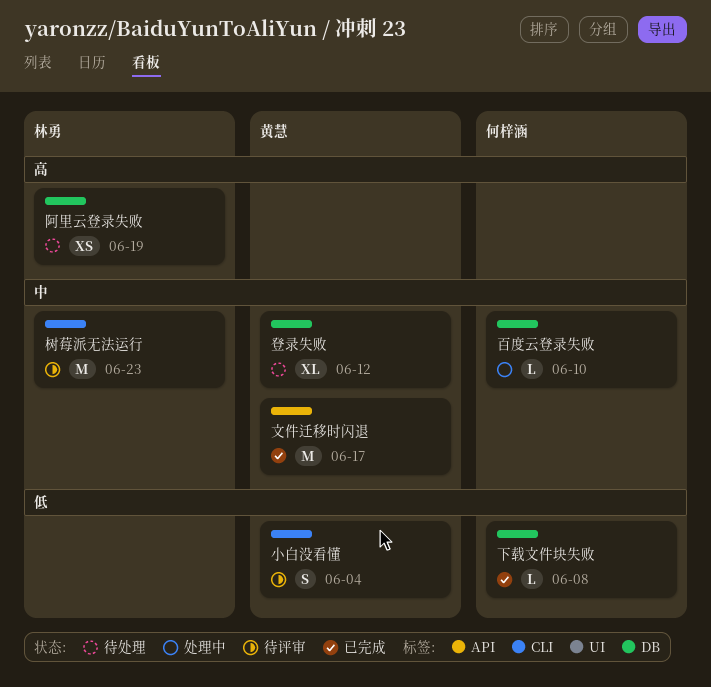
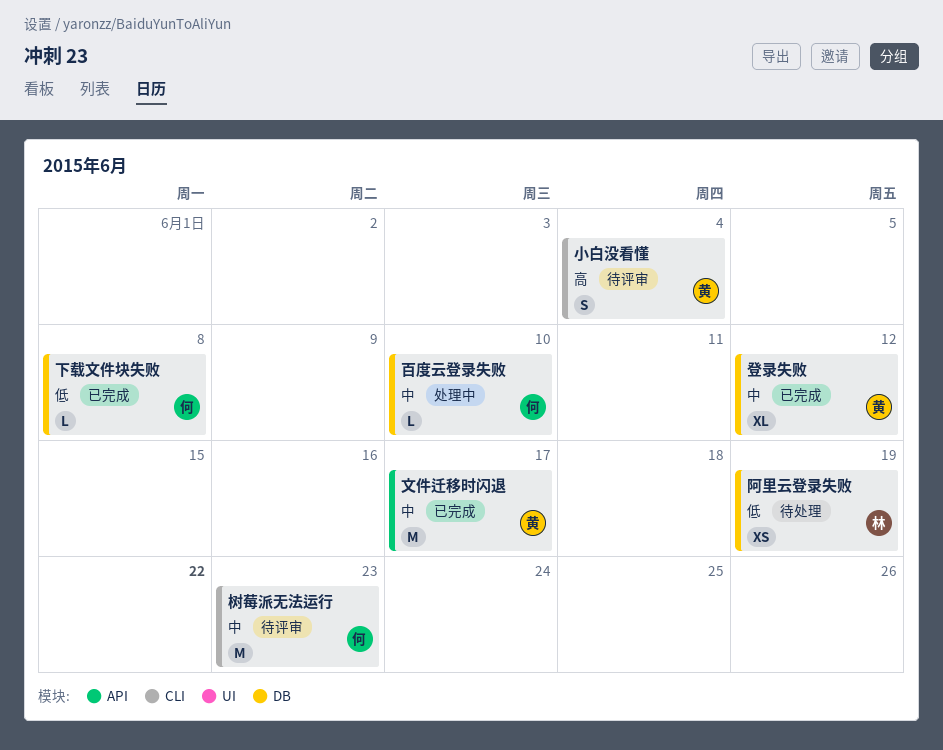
小白没看懂, priority: 低 -> 高
树莓派无法运行, owner: 林勇 -> 何梓涵
登录失败, status: 待处理 -> 已完成
阿里云登录失败, priority: 高 -> 低

